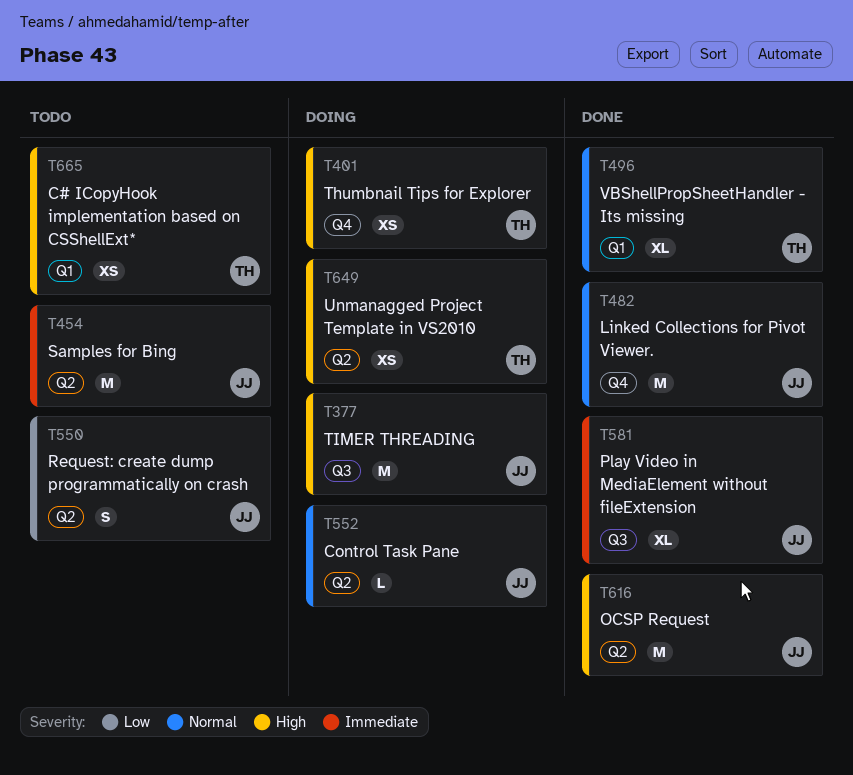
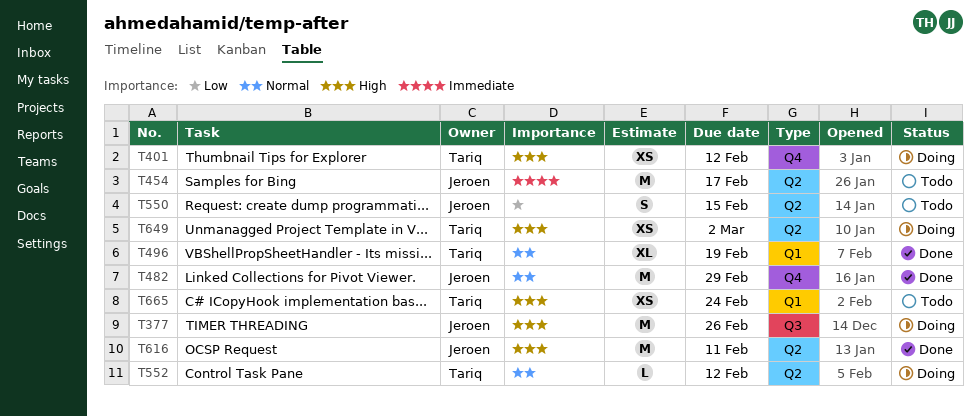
T552, owner: Jeroen -> Tariq
T581: present -> none

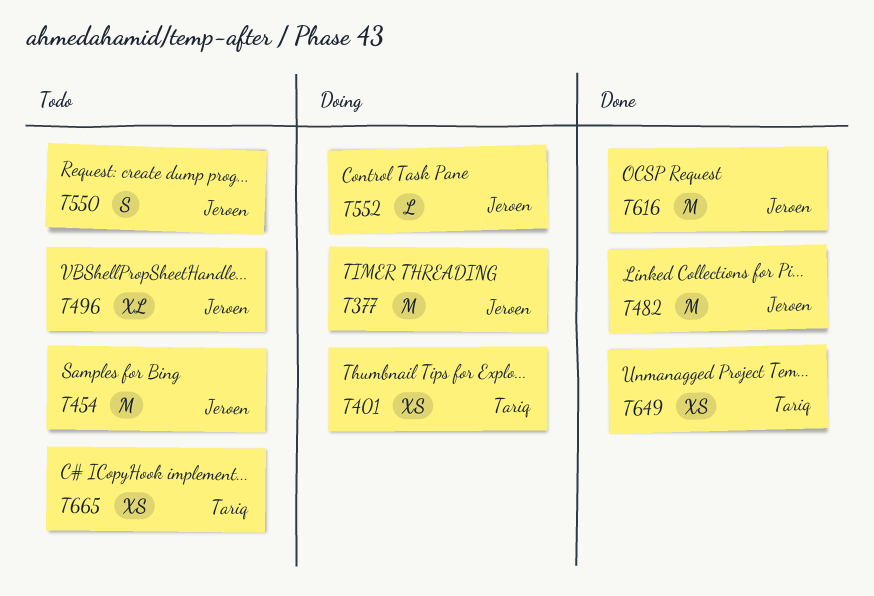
T496, status: Done -> Todo
T496, owner: Tariq -> Jeroen
T552, owner: Tariq -> Jeroen
T649, status: Doing -> Done

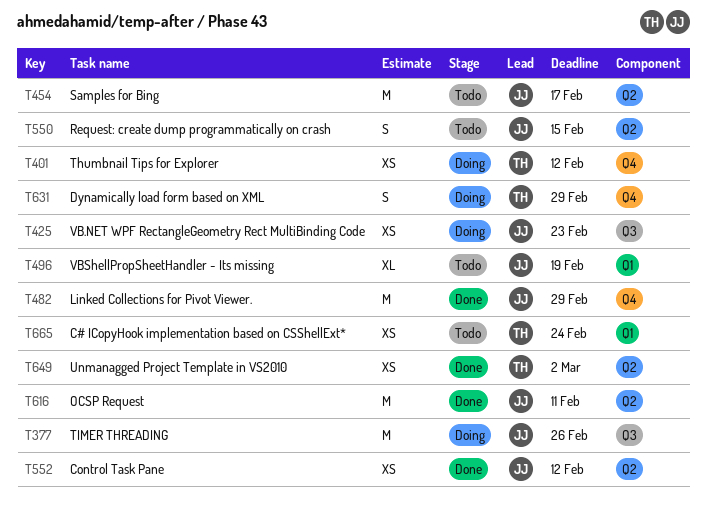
T425: none -> present
T552, status: Doing -> Done
T552, estimate: L -> XS
T631: none -> present

